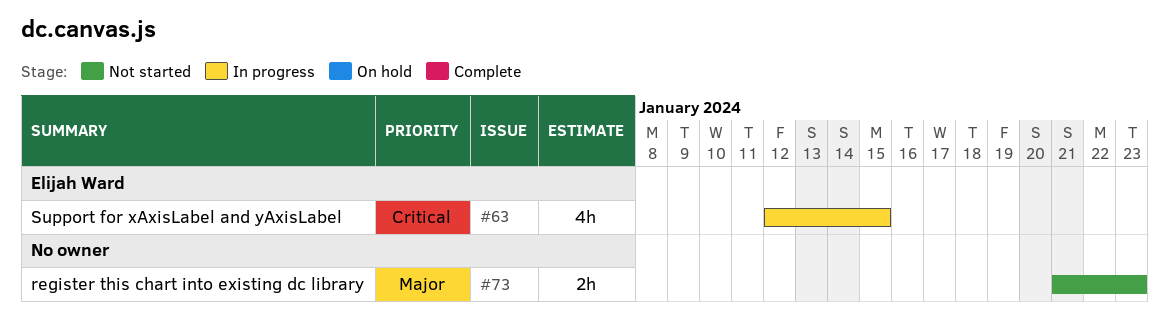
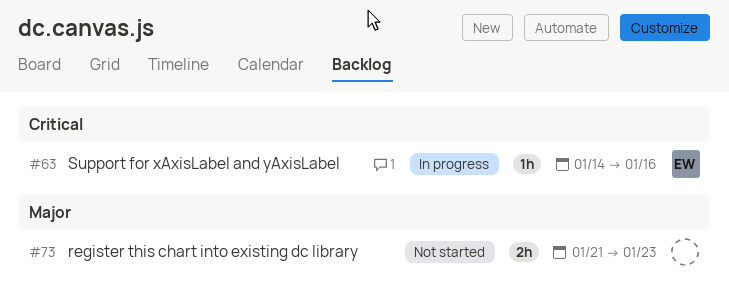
#63, estimate: 4h -> 1h
#63, start: Jan 12 -> Jan 14
#63, due: Jan 15 -> Jan 16

